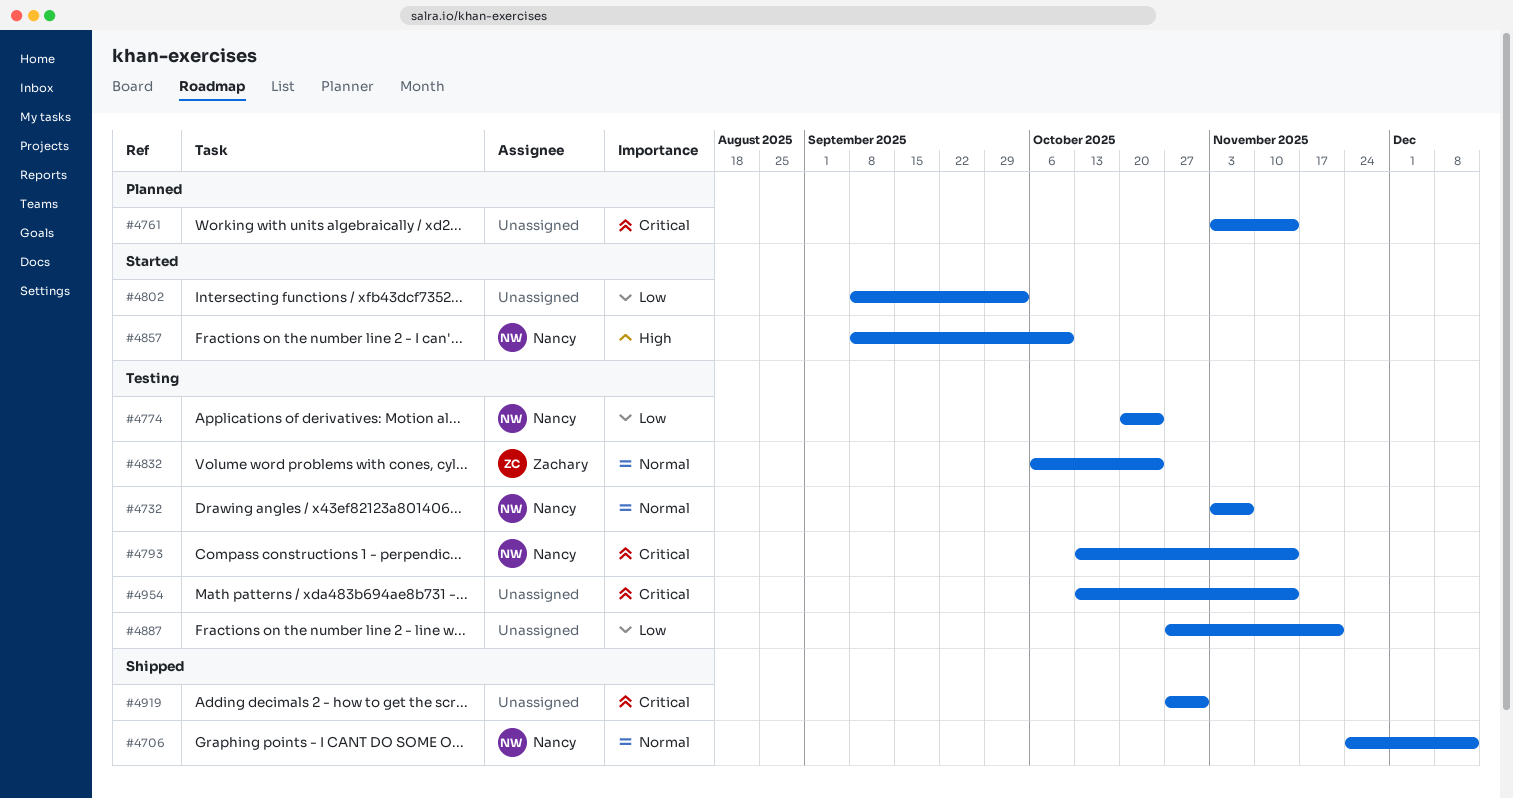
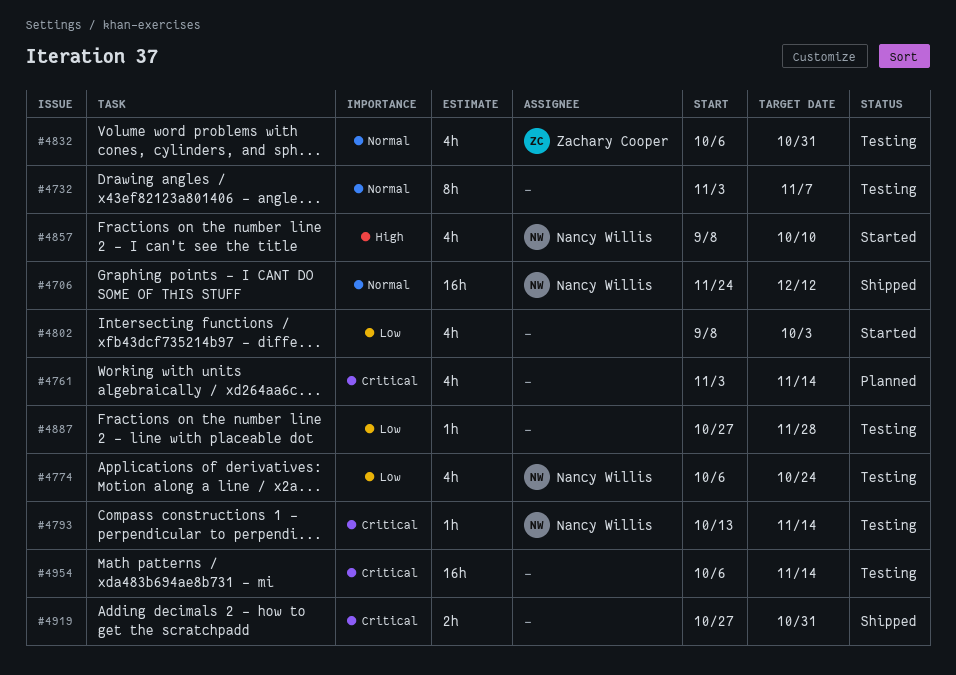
#4732, owner: Nancy Willis -> none
#4774, start: Oct 20 -> Oct 6
#4832, due: Oct 24 -> Oct 31
#4887, due: Nov 21 -> Nov 28
#4954, start: Oct 13 -> Oct 6

